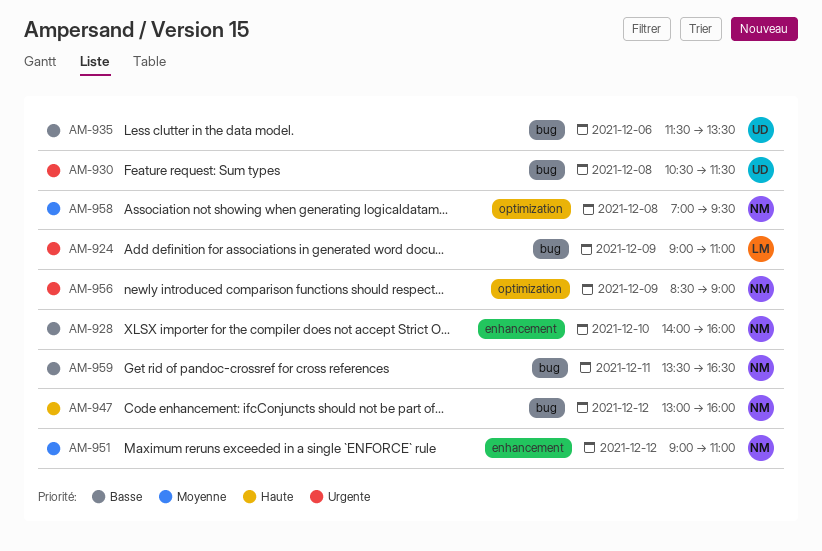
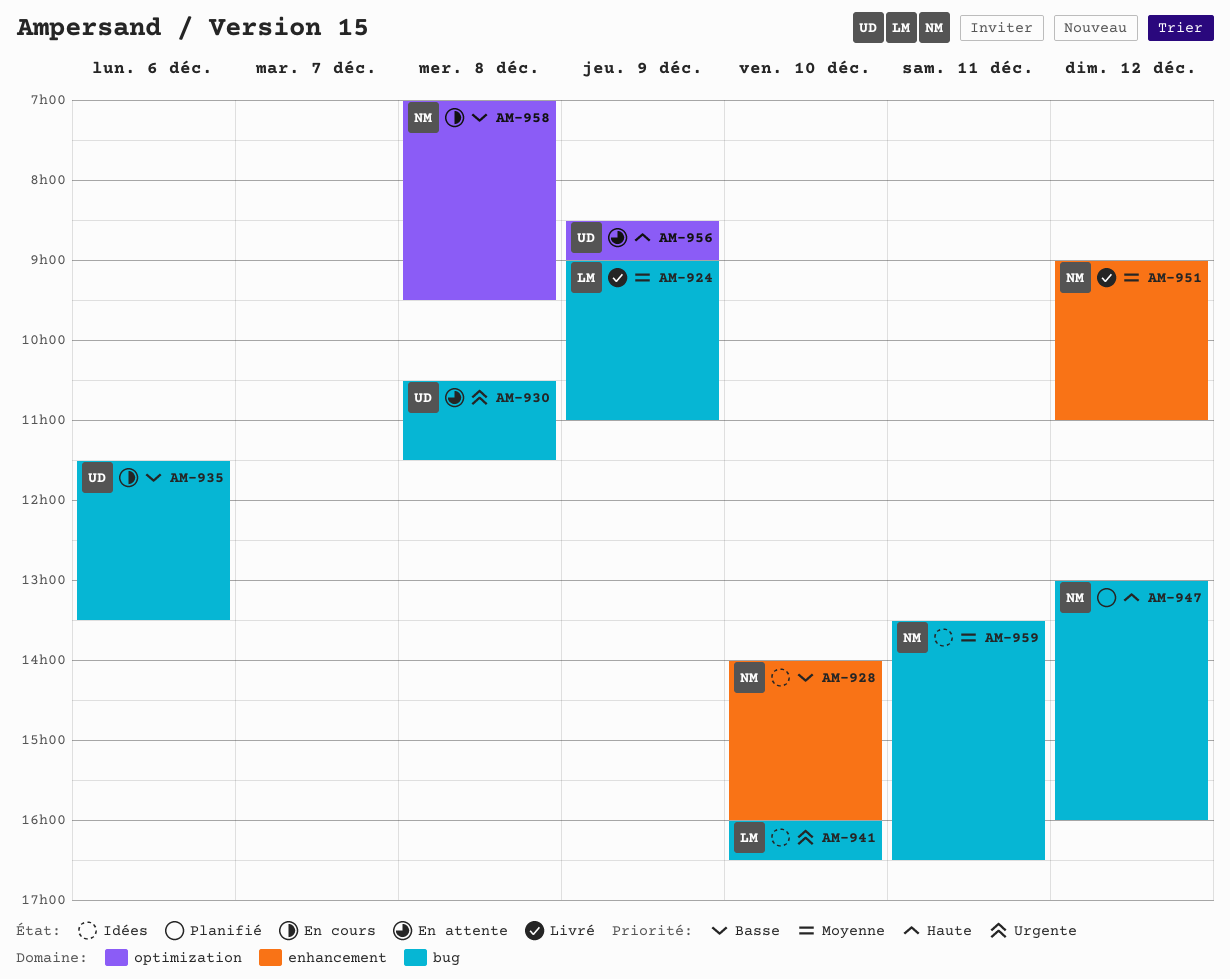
AM-924, priority: Urgente -> Moyenne
AM-941: none -> present
AM-956, owner: NM -> UD
AM-956, priority: Urgente -> Haute
AM-958, priority: Moyenne -> Basse
AM-959, priority: Basse -> Moyenne

